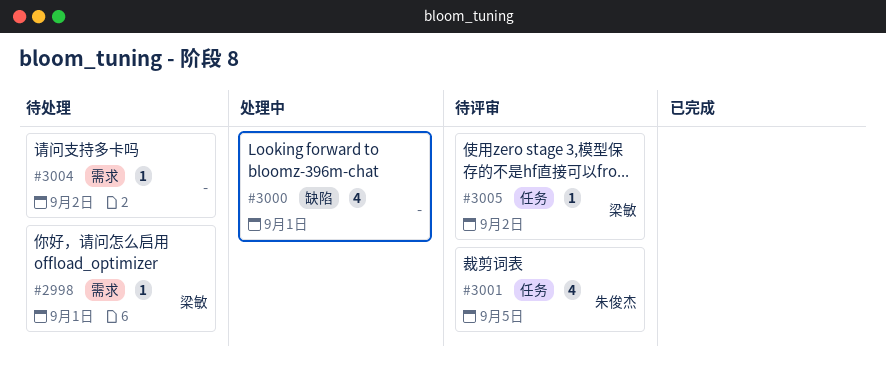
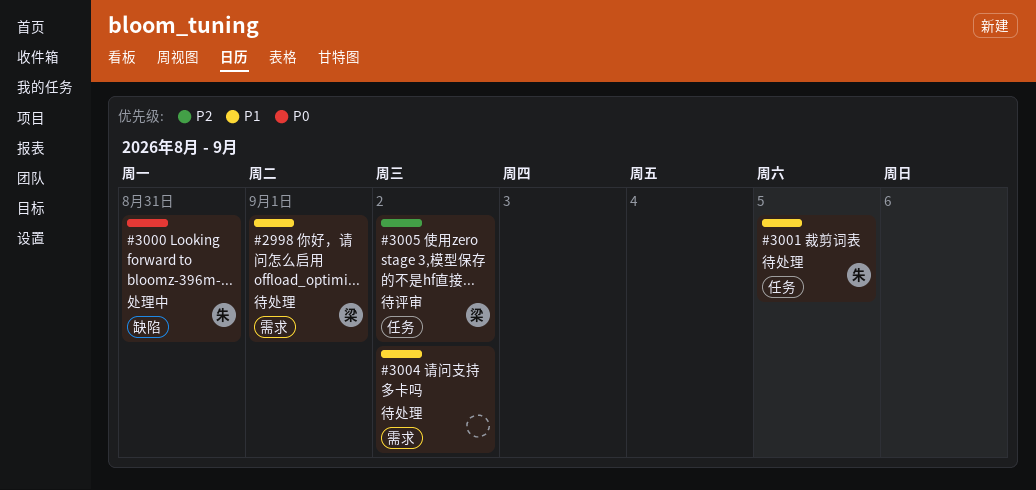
#3000, owner: none -> 朱俊杰
#3000, due: Sep 1 -> Aug 31
#3001, status: 待评审 -> 待处理

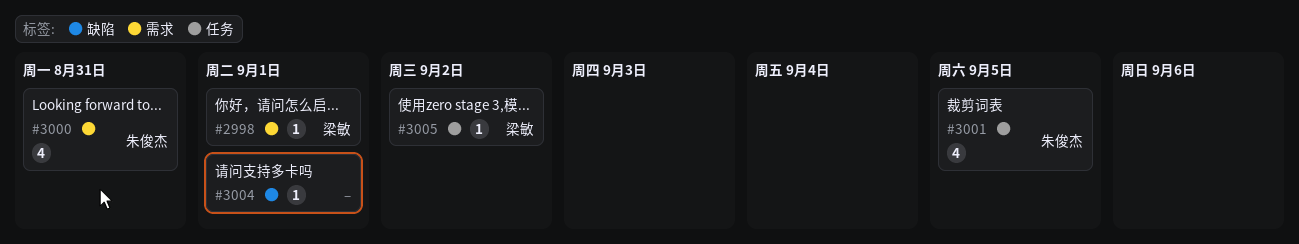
#3000, label: 缺陷 -> 需求
#3004, label: 需求 -> 缺陷
#3004, due: Sep 2 -> Sep 1

